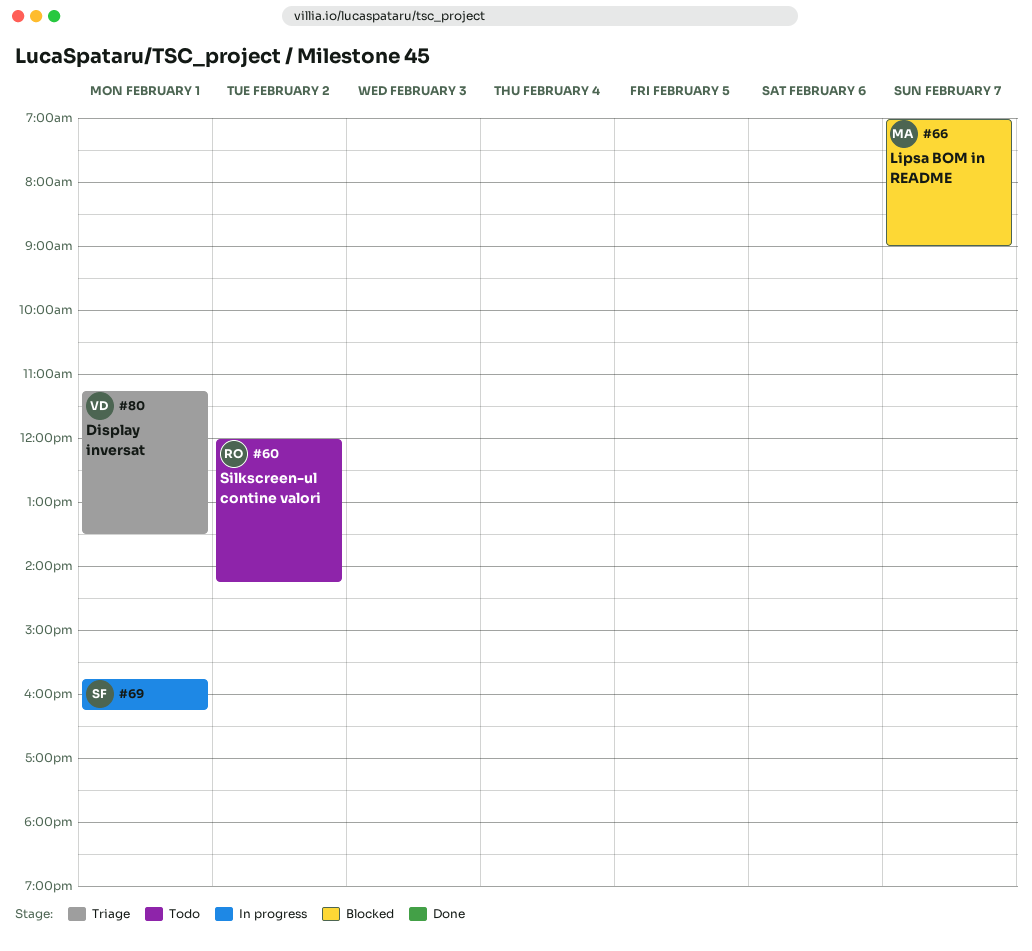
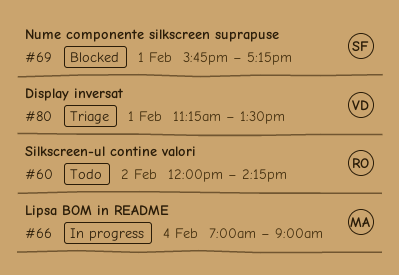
#66, status: Blocked -> In progress
#66, day: Feb 7 -> Feb 4
#69, status: In progress -> Blocked
#69, ends: 16:15 -> 17:15

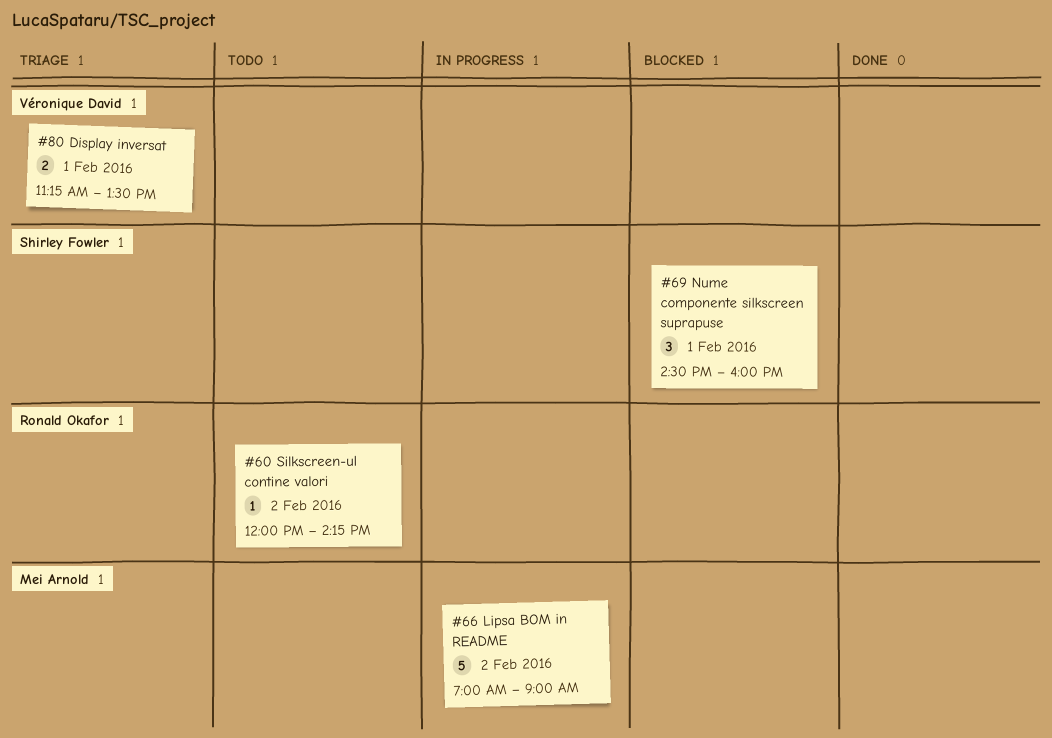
#66, day: Feb 4 -> Feb 2
#69, begins: 15:45 -> 14:30
#69, ends: 17:15 -> 16:00

